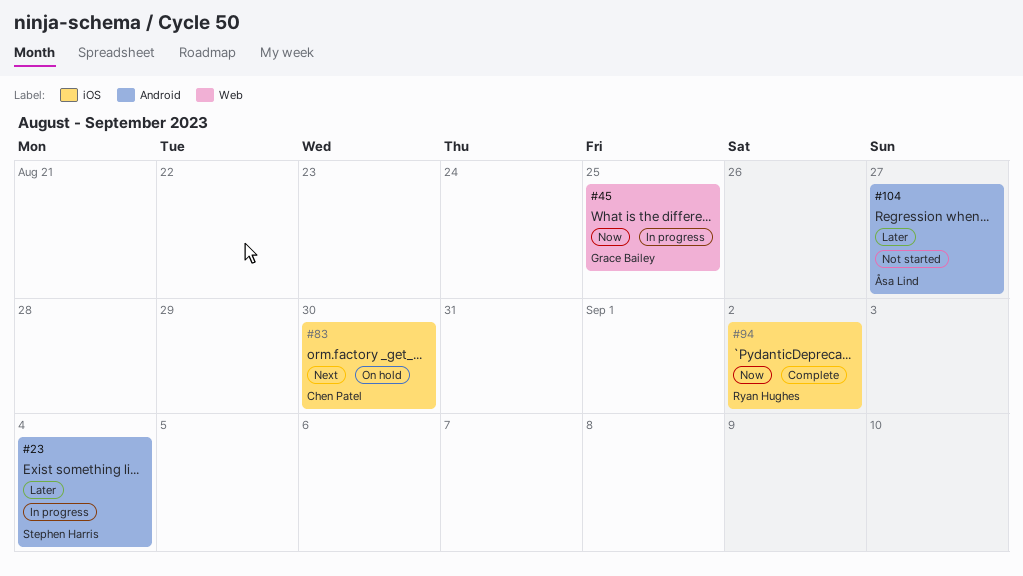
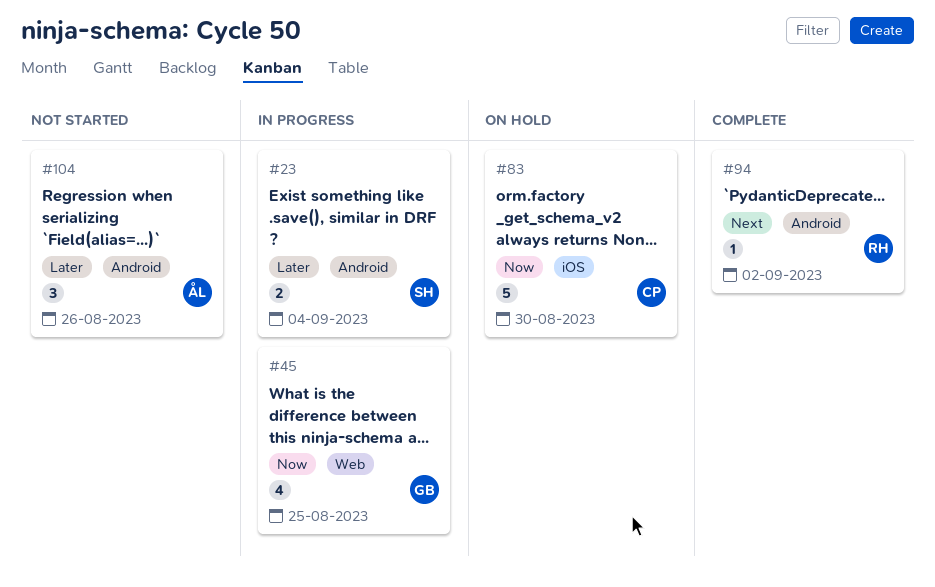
#83, priority: Next -> Now
#94, priority: Now -> Next
#94, label: iOS -> Android
#104, due: Aug 27 -> Aug 26

